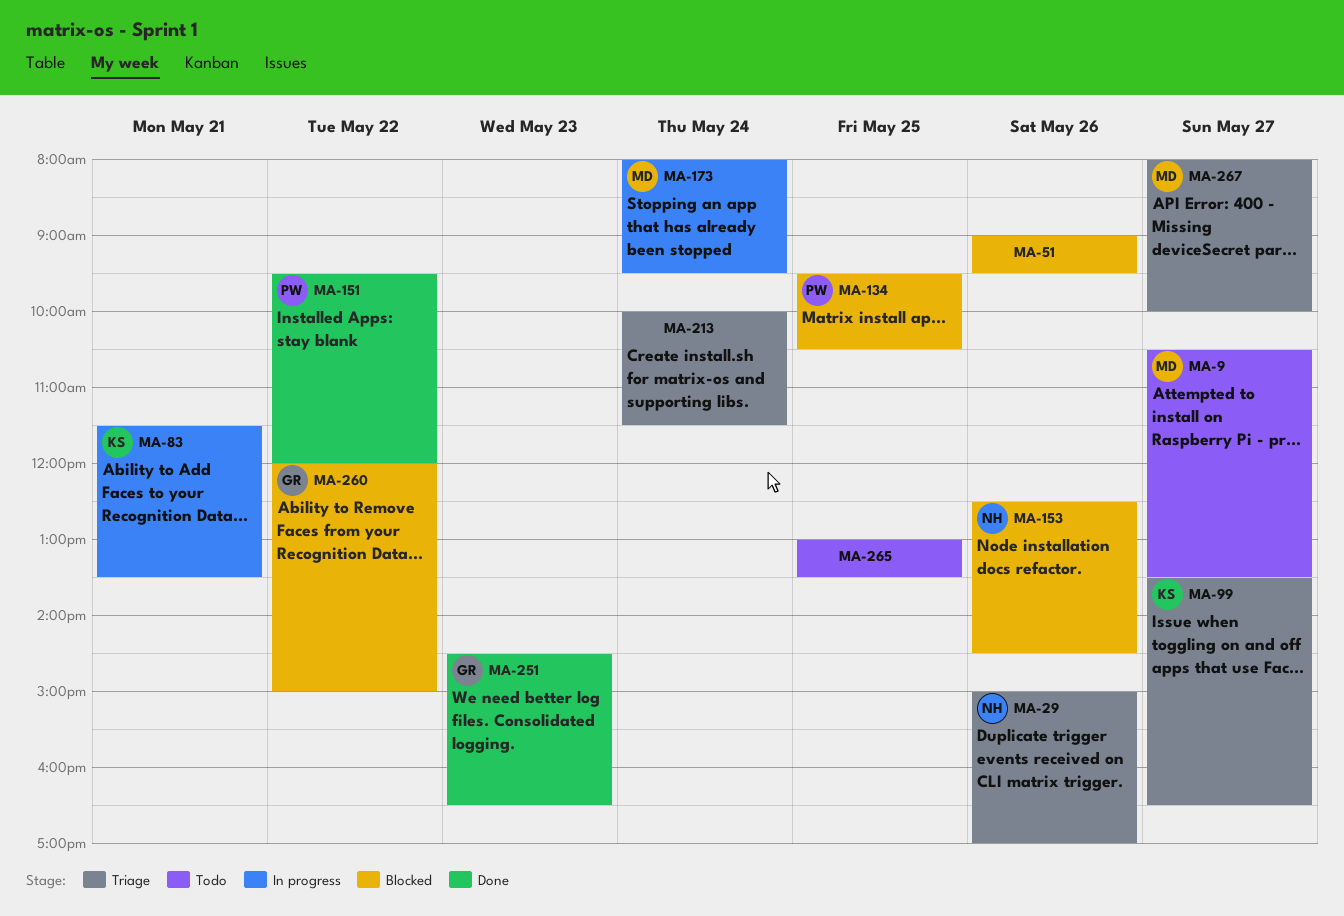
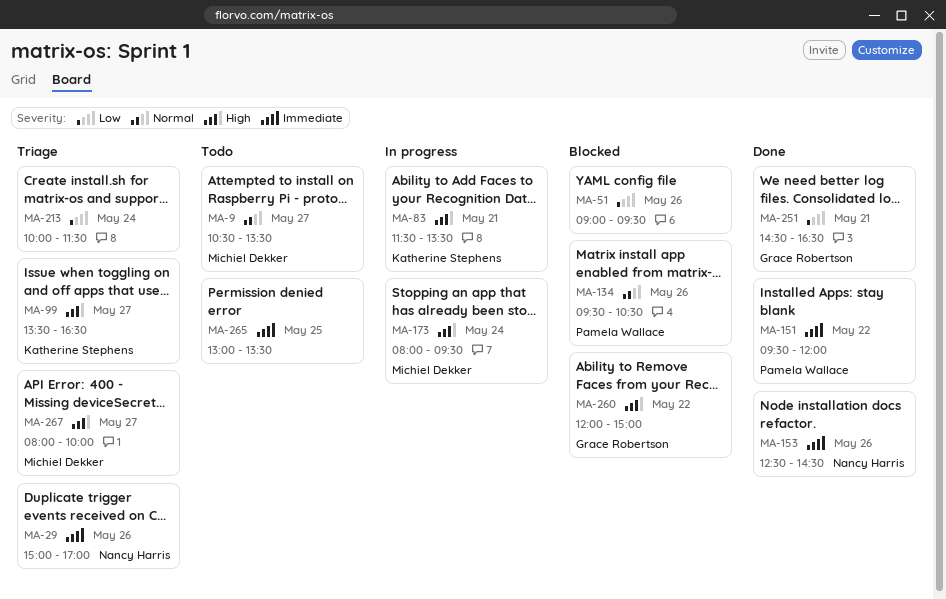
MA-134, day: May 25 -> May 26
MA-153, status: Blocked -> Done
MA-251, day: May 23 -> May 21

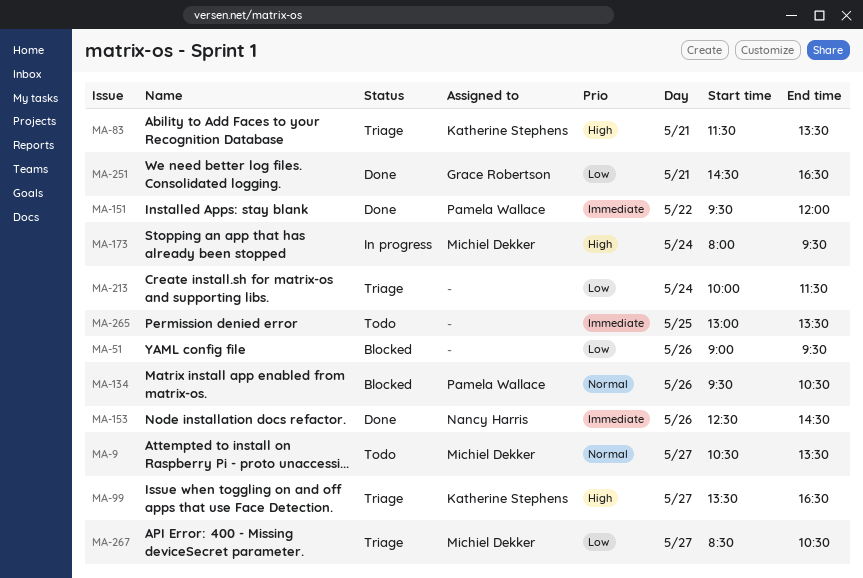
MA-29: present -> none
MA-83, status: In progress -> Triage
MA-260: present -> none
MA-267, priority: High -> Low
MA-267, begins: 08:00 -> 08:30
MA-267, ends: 10:00 -> 10:30

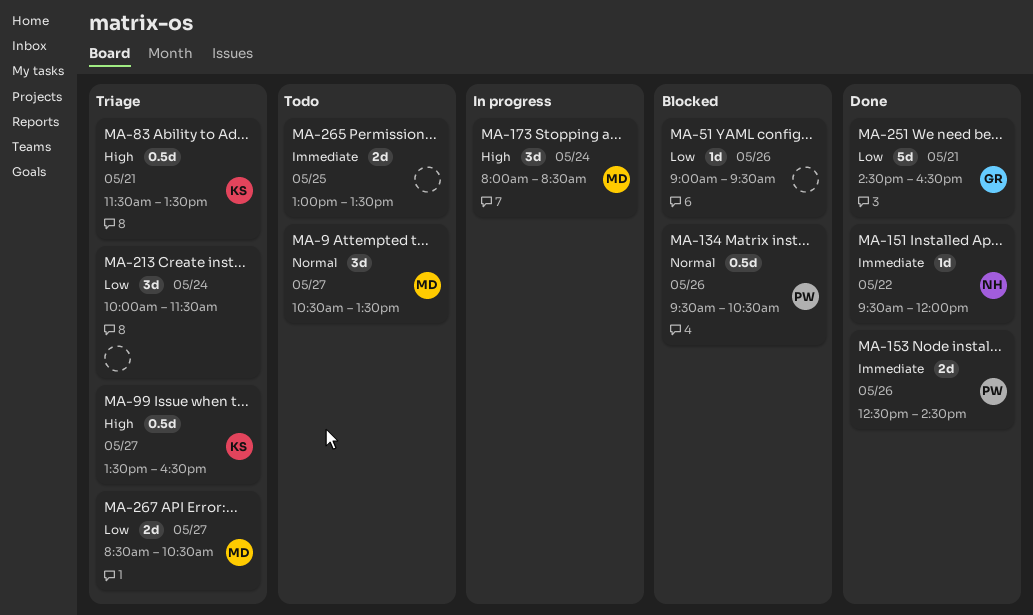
MA-151, owner: Pamela Wallace -> Nancy Harris
MA-153, owner: Nancy Harris -> Pamela Wallace
MA-173, ends: 09:30 -> 08:30

